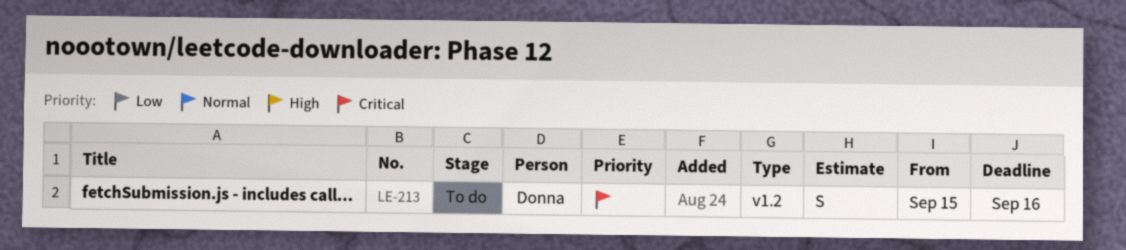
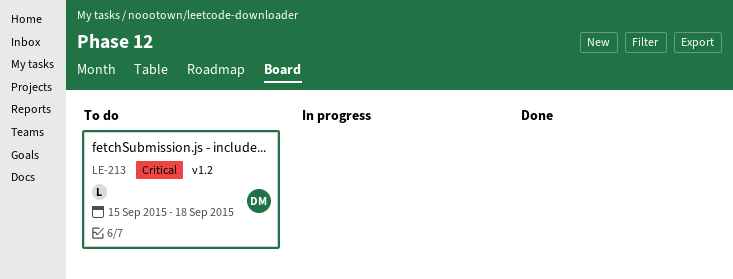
LE-213, estimate: S -> L
LE-213, due: Sep 16 -> Sep 18

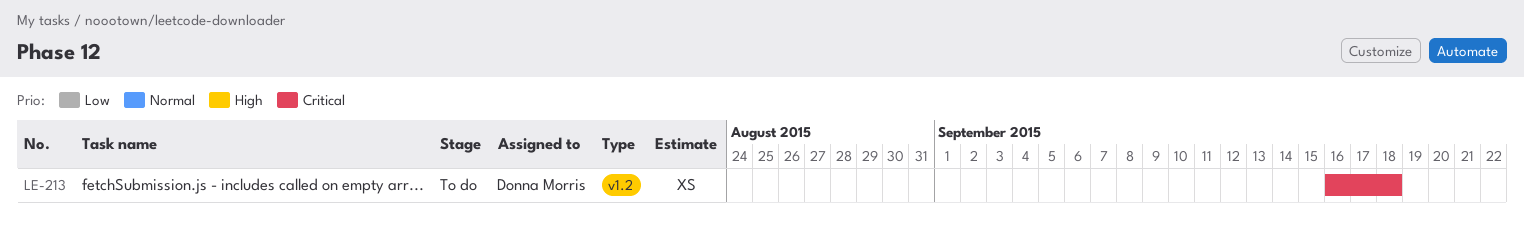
LE-213, estimate: L -> XS
LE-213, start: Sep 15 -> Sep 16

